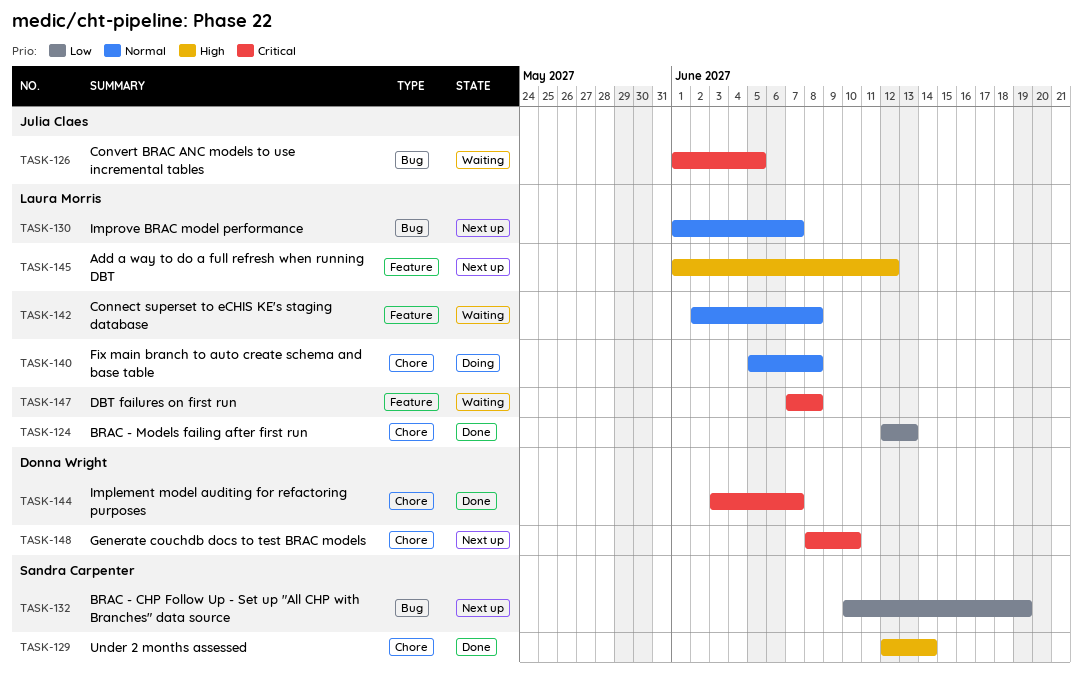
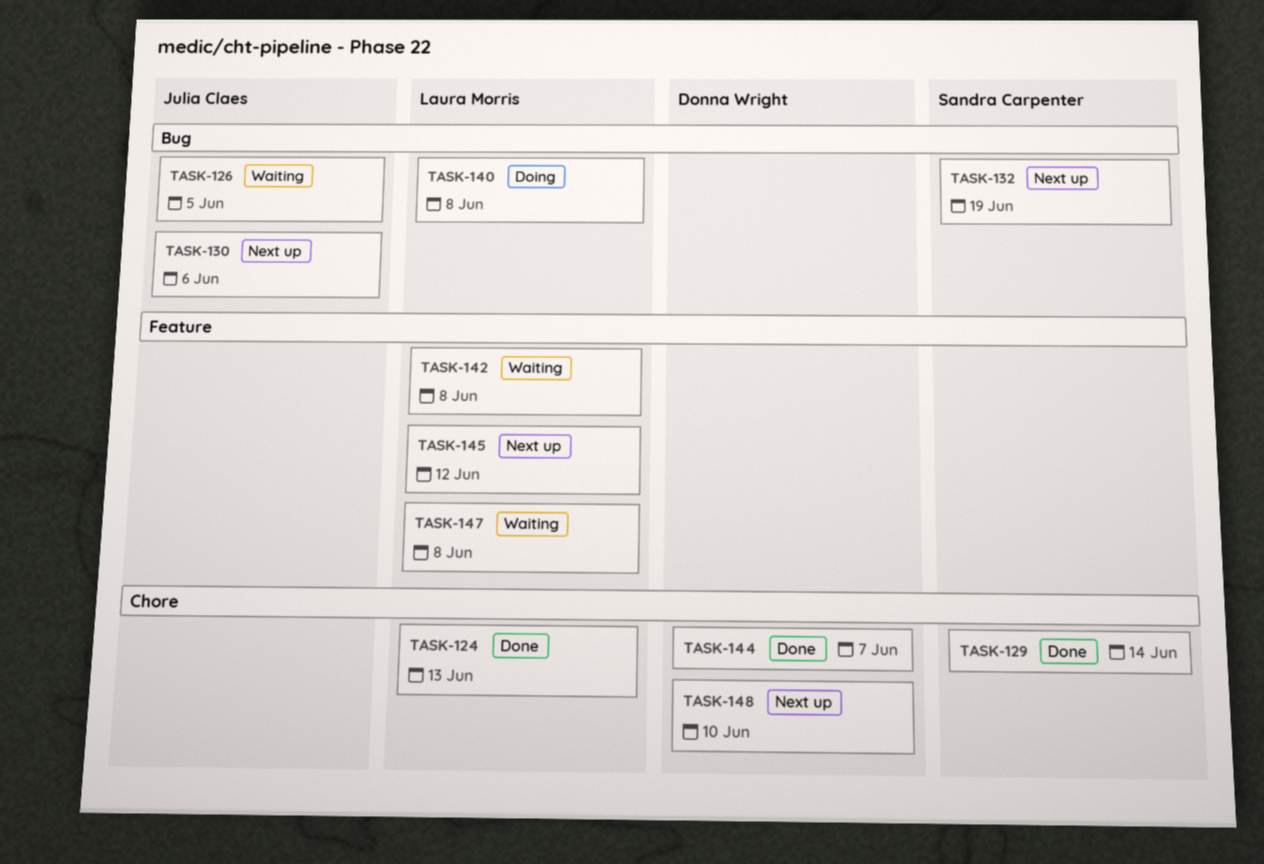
TASK-130, owner: Laura Morris -> Julia Claes
TASK-130, due: Jun 7 -> Jun 6
TASK-140, label: Chore -> Bug

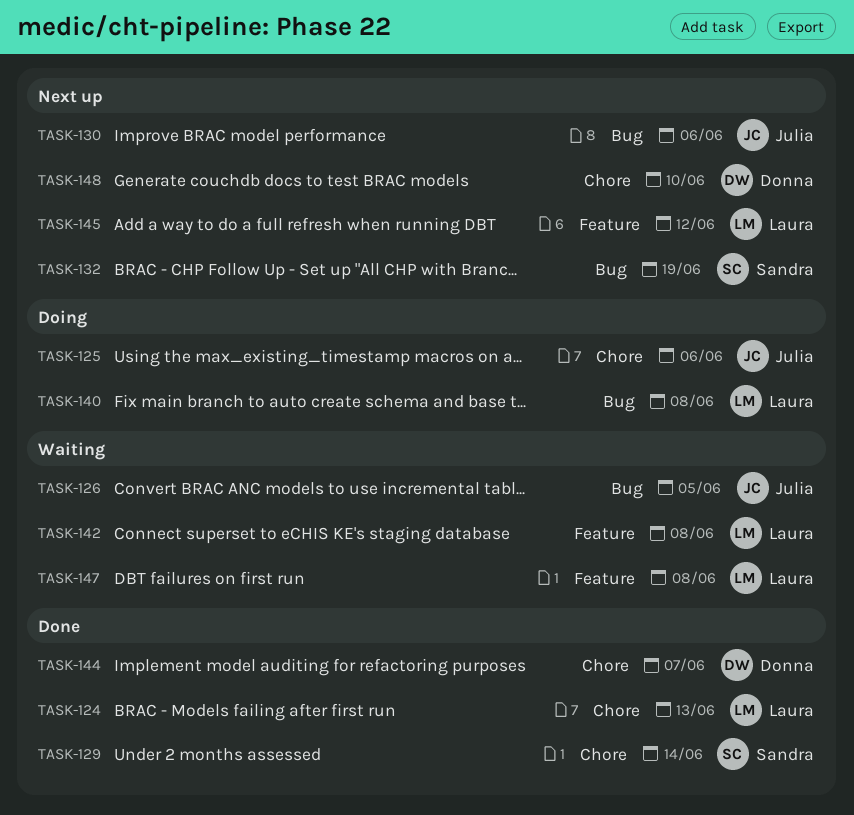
TASK-125: none -> present

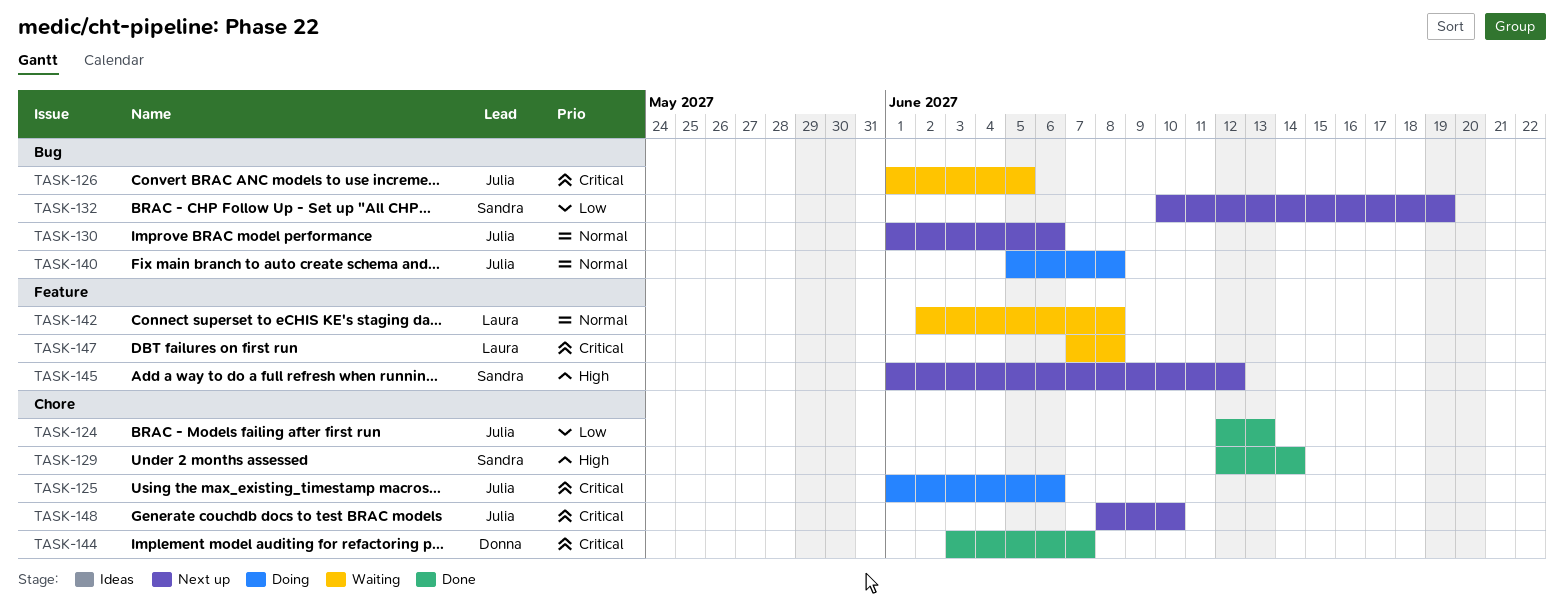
TASK-124, owner: Laura -> Julia
TASK-140, owner: Laura -> Julia
TASK-145, owner: Laura -> Sandra
TASK-148, owner: Donna -> Julia

